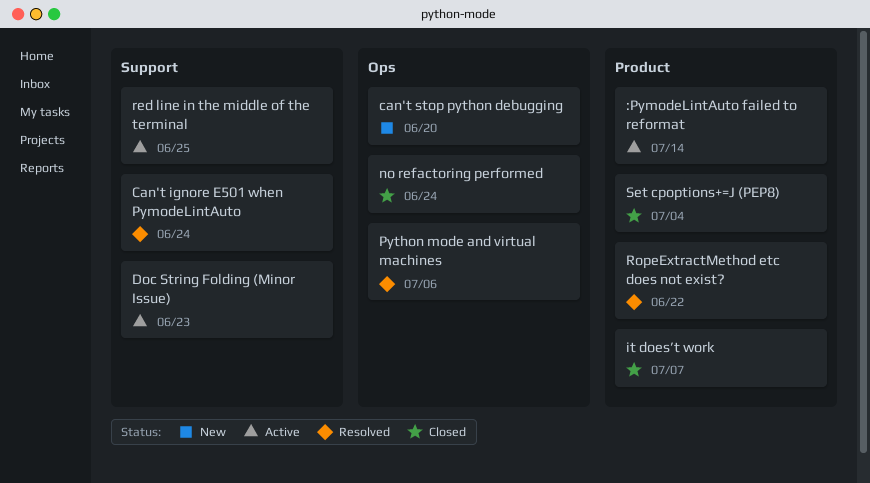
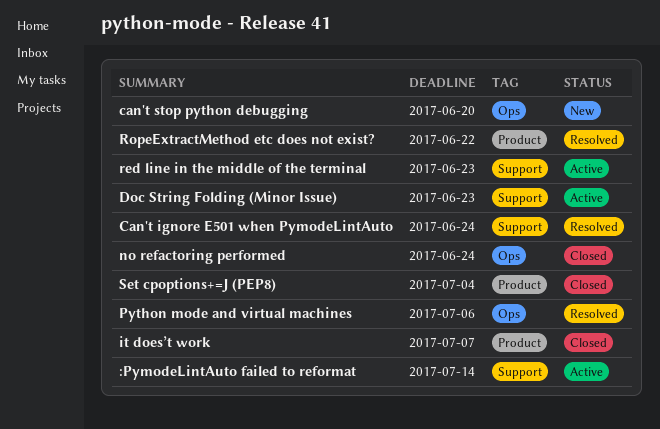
:PymodeLintAuto failed to reformat, label: Product -> Support
red line in the middle of the terminal, due: Jun 25 -> Jun 23

